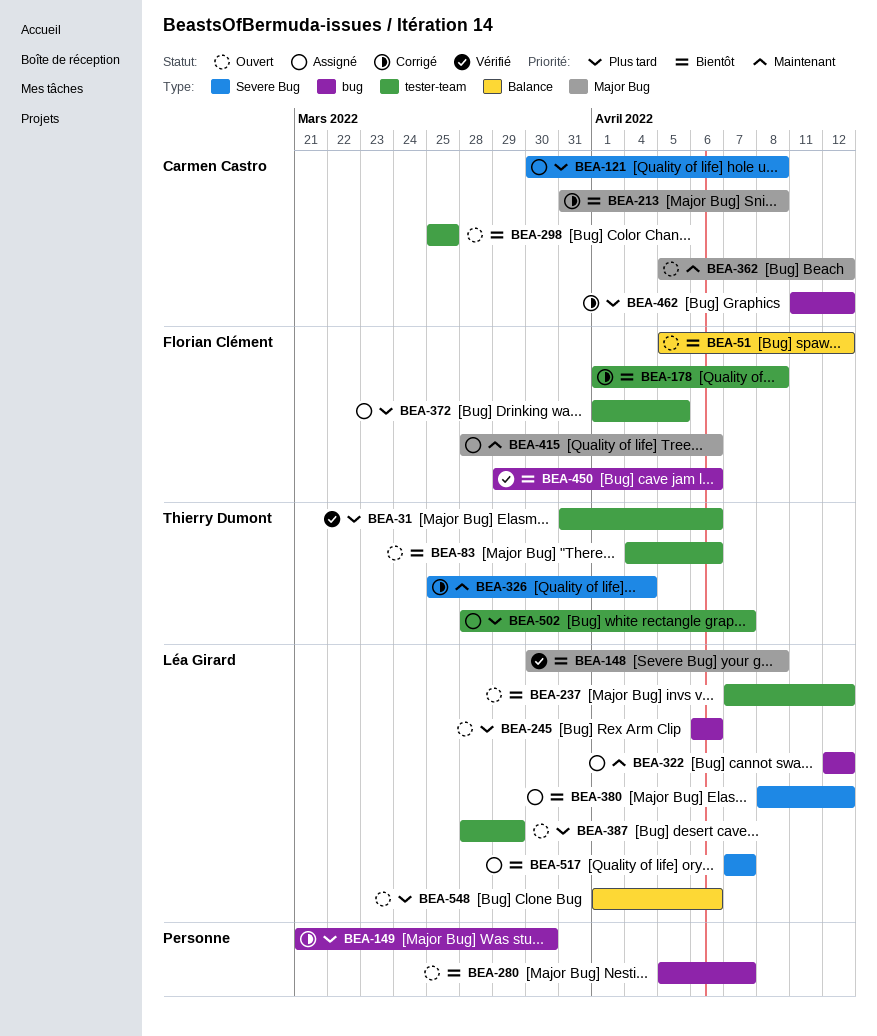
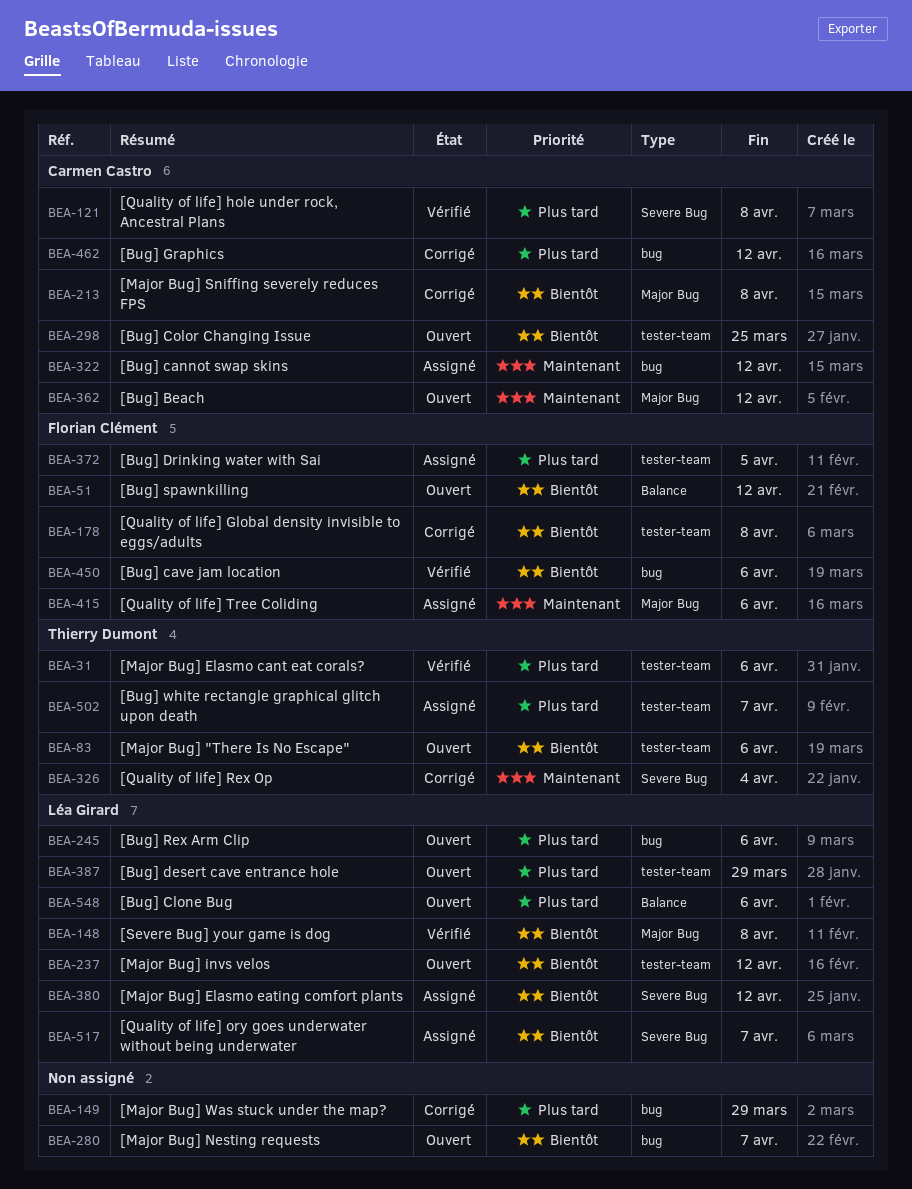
BEA-121, status: Assigné -> Vérifié
BEA-149, due: Mar 30 -> Mar 29
BEA-322, owner: Léa Girard -> Carmen Castro

